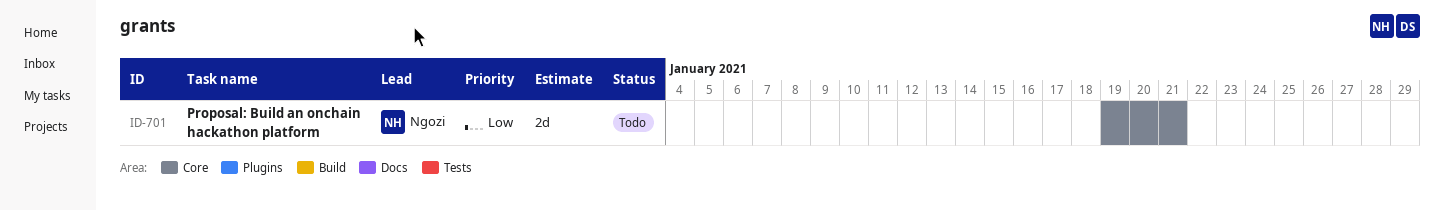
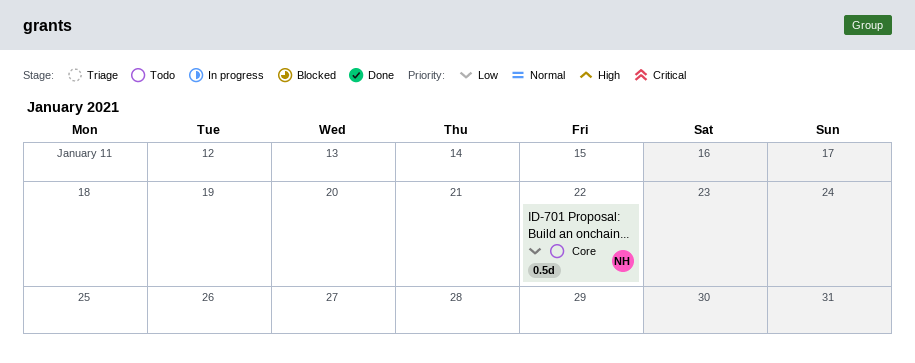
ID-701, estimate: 2d -> 0.5d
ID-701, due: Jan 21 -> Jan 22

